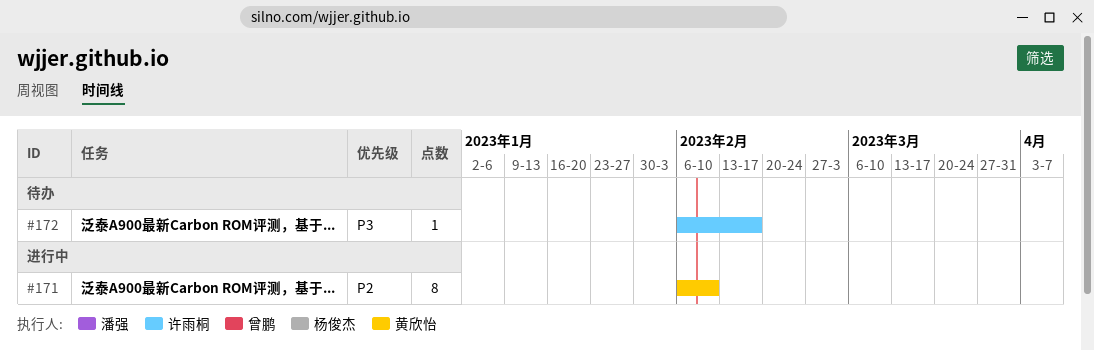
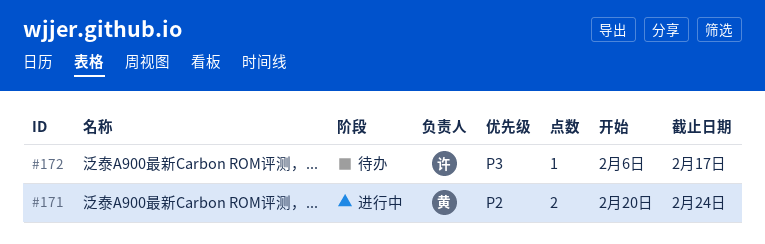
#171, estimate: 8 -> 2
#171, start: Feb 6 -> Feb 20
#171, due: Feb 10 -> Feb 24

